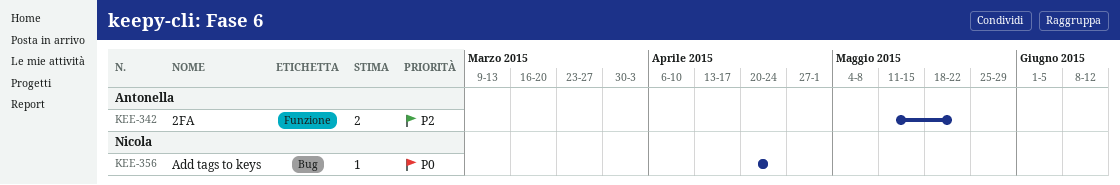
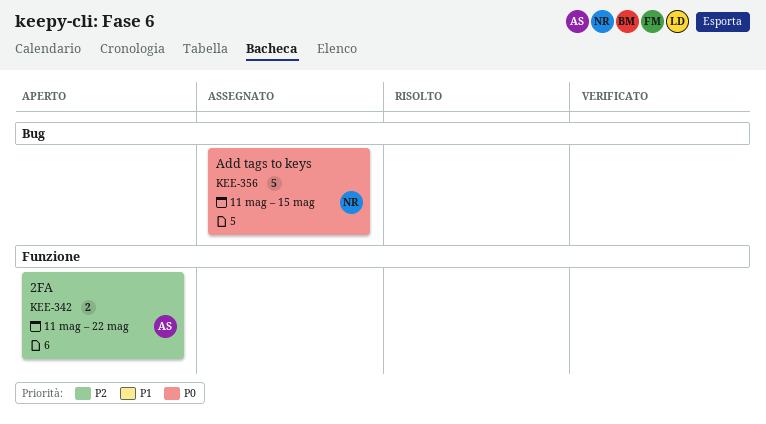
KEE-356, estimate: 1 -> 5
KEE-356, start: Apr 20 -> May 11
KEE-356, due: Apr 24 -> May 15

